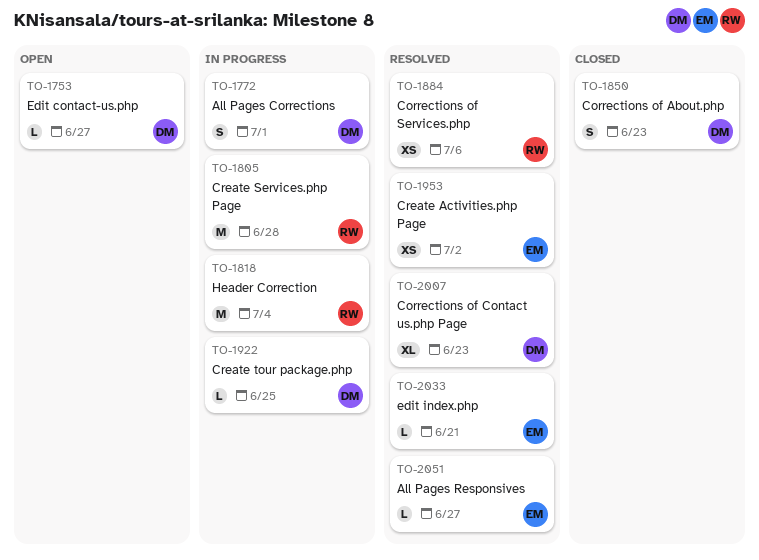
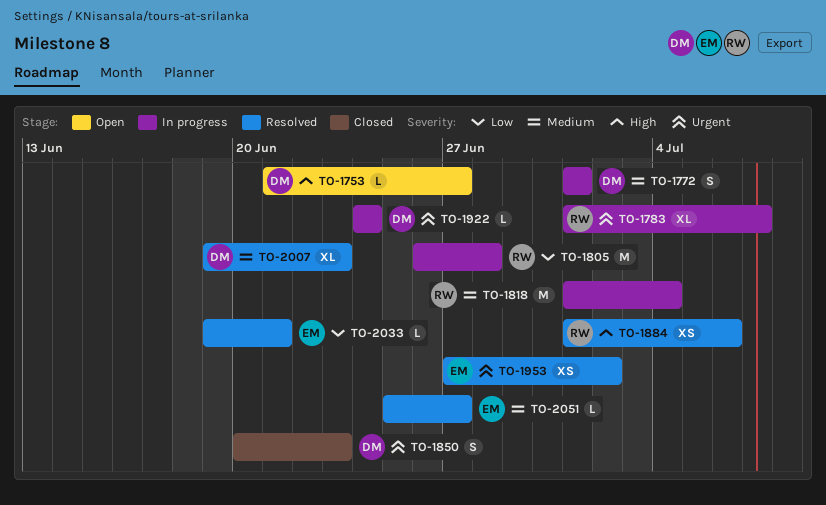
TO-1783: none -> present
TO-1922, due: Jun 25 -> Jun 24

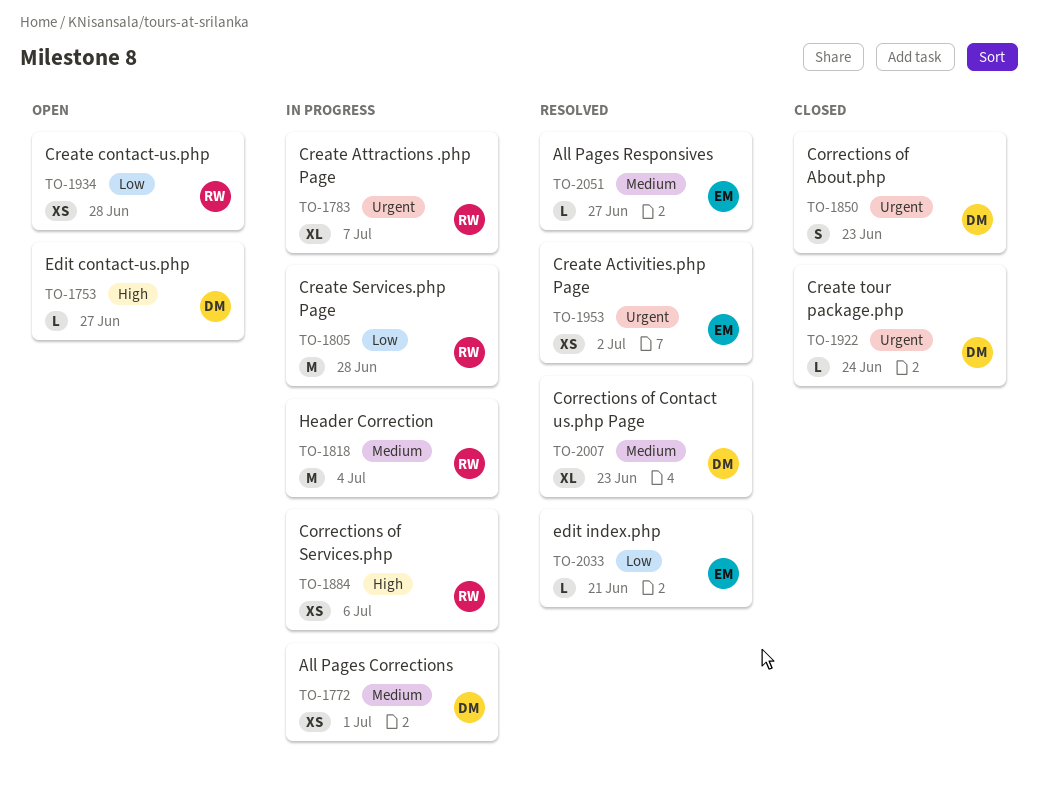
TO-1772, estimate: S -> XS
TO-1884, status: Resolved -> In progress
TO-1922, status: In progress -> Closed
TO-1934: none -> present

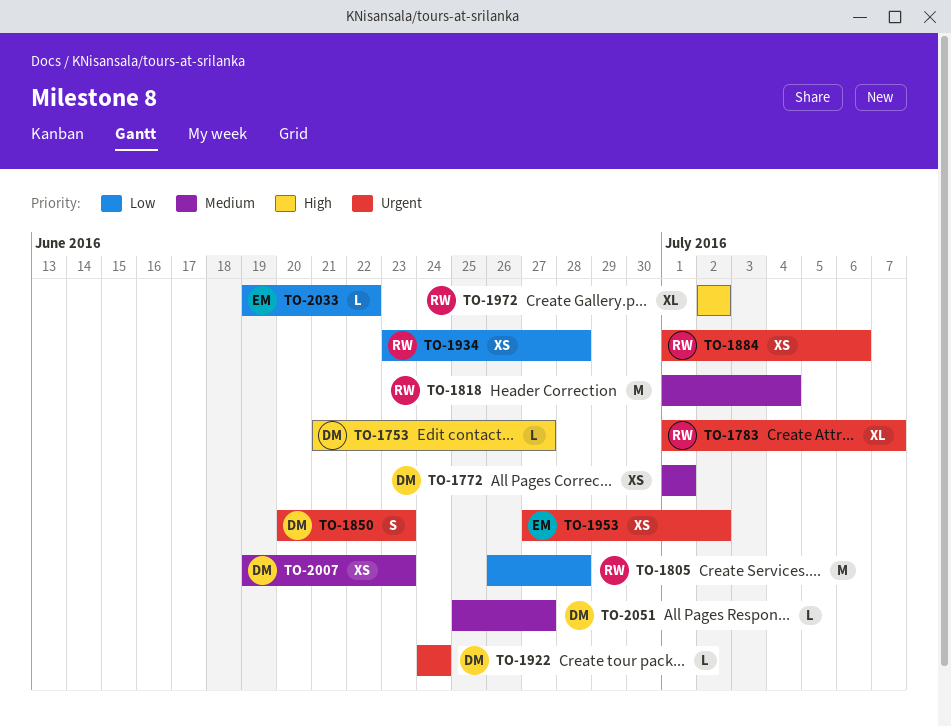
TO-1884, priority: High -> Urgent
TO-1972: none -> present
TO-2007, estimate: XL -> XS
TO-2033, due: Jun 21 -> Jun 22
TO-2051, owner: EM -> DM

